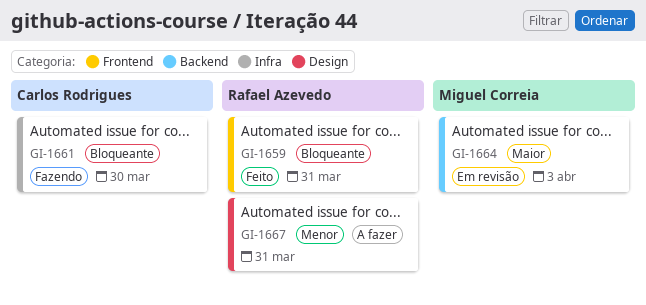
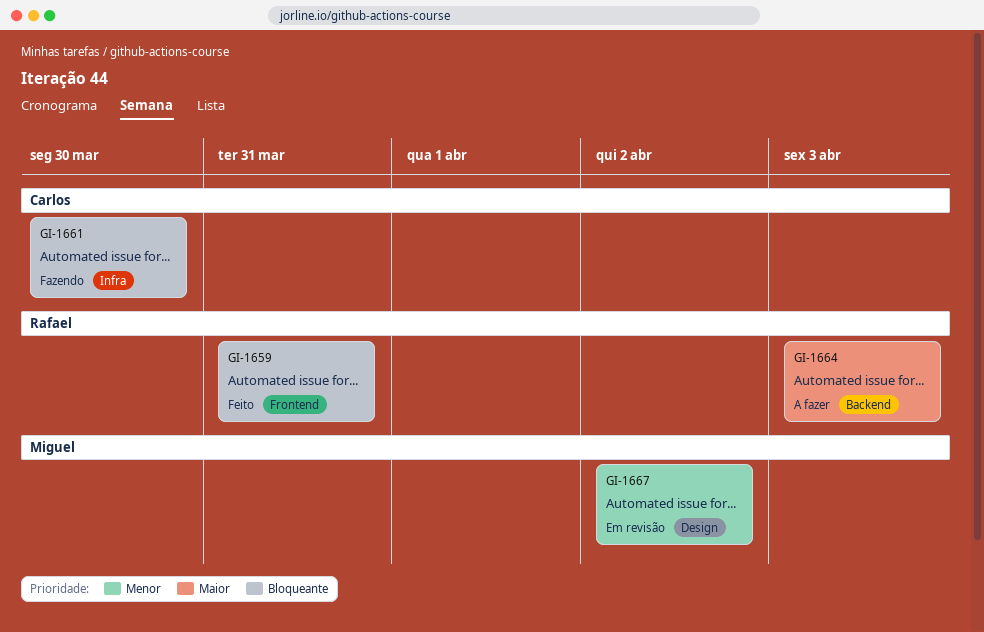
GI-1664, status: Em revisão -> A fazer
GI-1664, owner: Miguel Correia -> Rafael Azevedo
GI-1667, status: A fazer -> Em revisão
GI-1667, owner: Rafael Azevedo -> Miguel Correia
GI-1667, due: Mar 31 -> Apr 2

